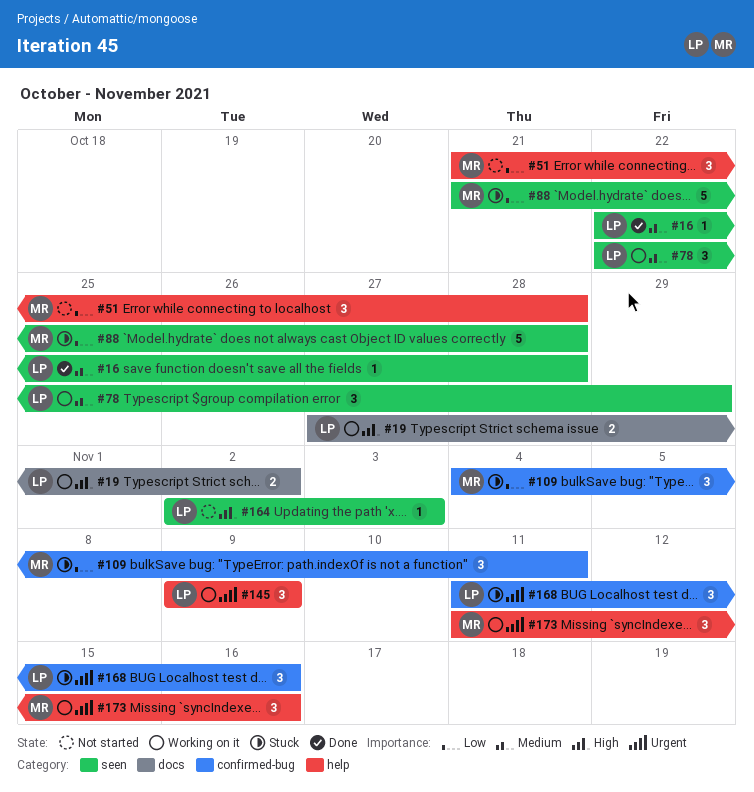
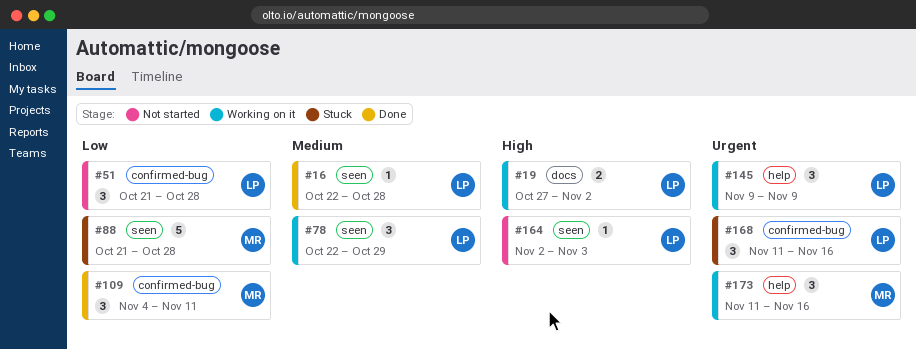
#51, owner: MR -> LP
#51, label: help -> confirmed-bug
#109, status: Stuck -> Done

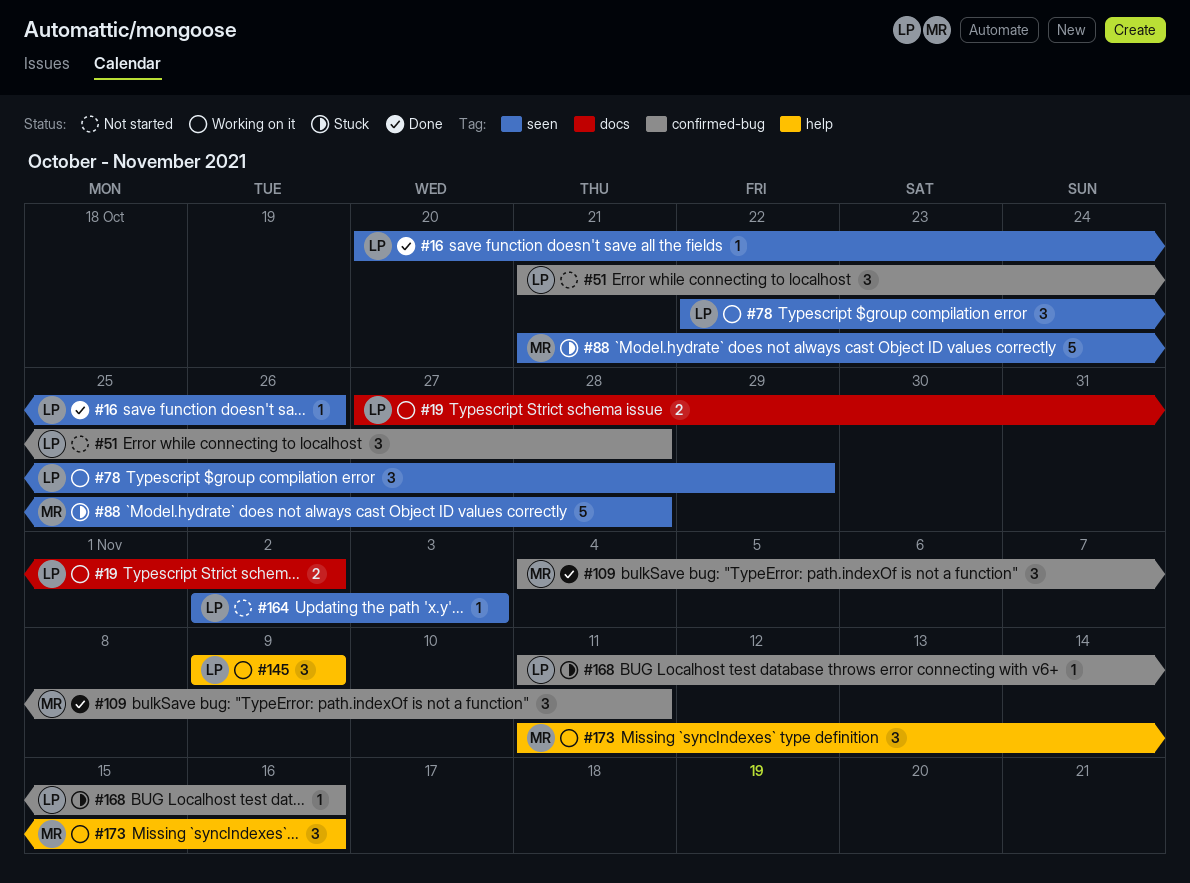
#16, start: Oct 22 -> Oct 20
#16, due: Oct 28 -> Oct 26
#168, estimate: 3 -> 1

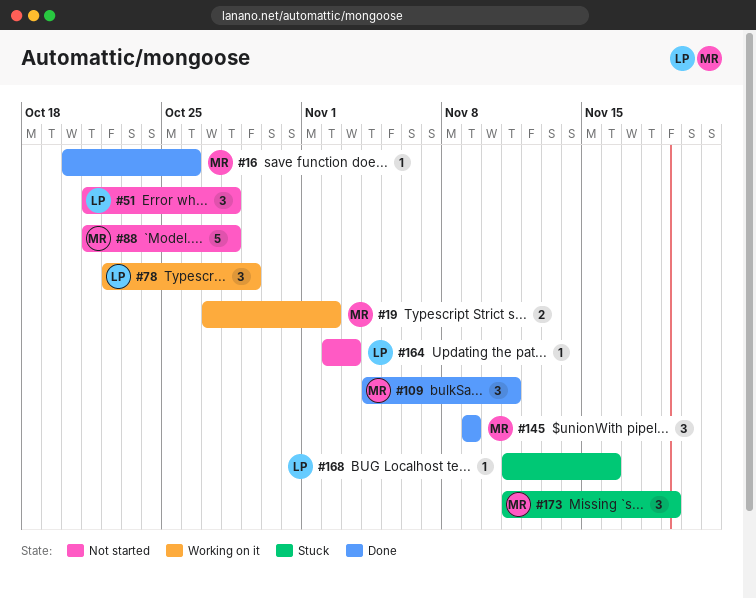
#16, owner: LP -> MR
#19, owner: LP -> MR
#88, status: Stuck -> Not started
#145, status: Working on it -> Done
#145, owner: LP -> MR
#173, status: Working on it -> Stuck
#173, due: Nov 16 -> Nov 19

